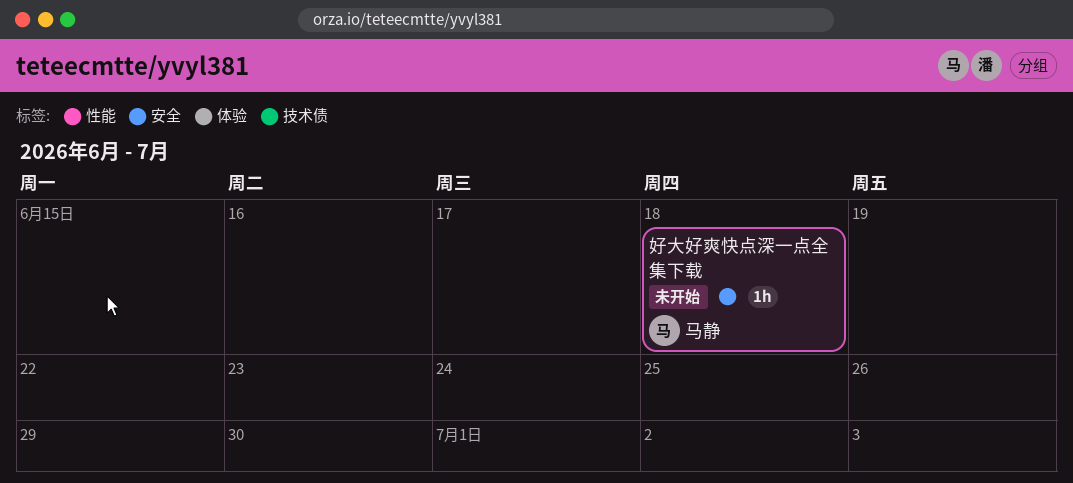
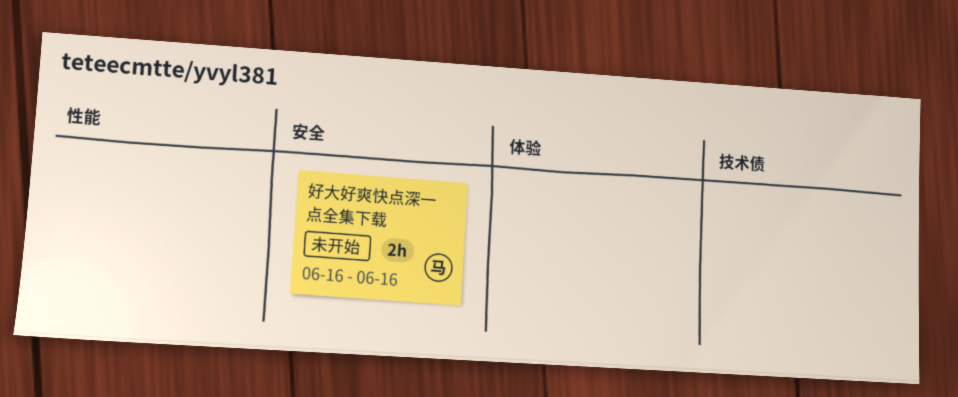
好大好爽快点深一点全集下载, estimate: 1h -> 2h
好大好爽快点深一点全集下载, due: Jun 18 -> Jun 16

